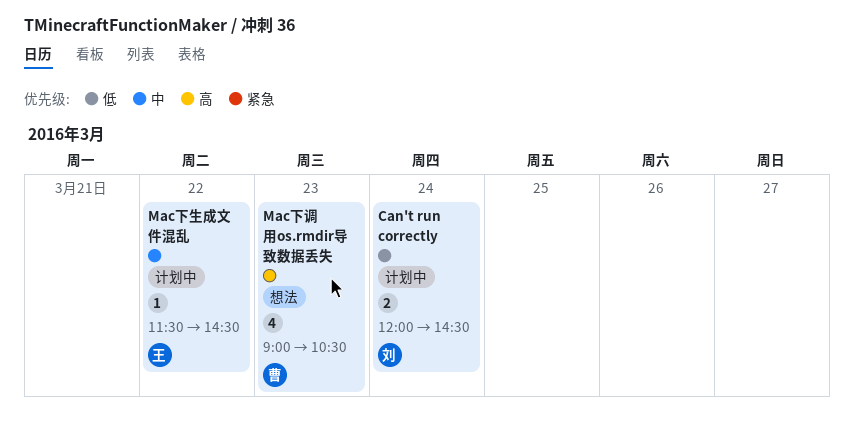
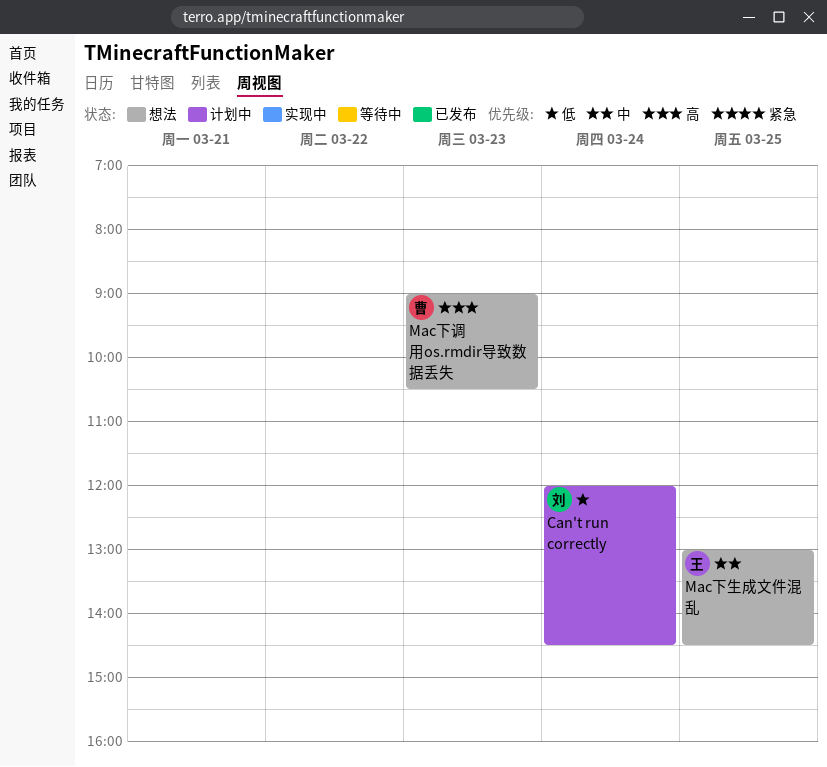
Mac下生成文件混乱, status: 计划中 -> 想法
Mac下生成文件混乱, day: Mar 22 -> Mar 25
Mac下生成文件混乱, begins: 11:30 -> 13:00

